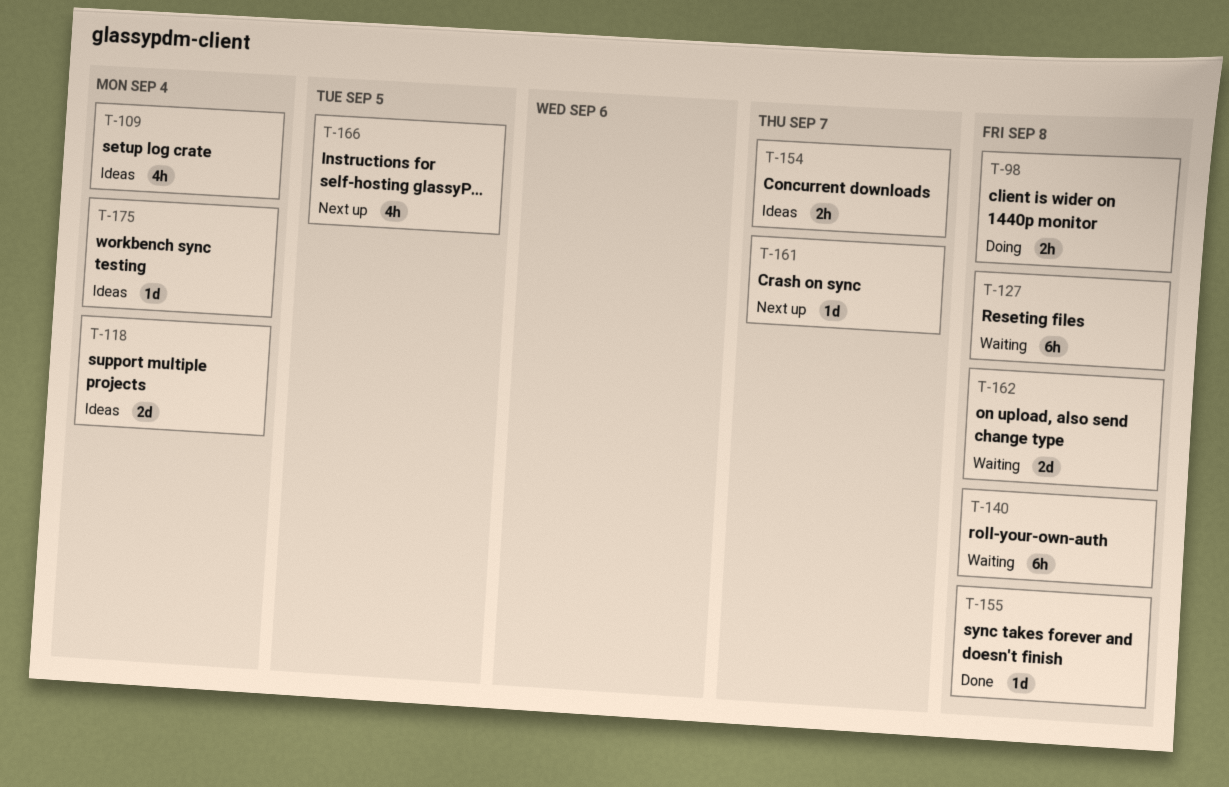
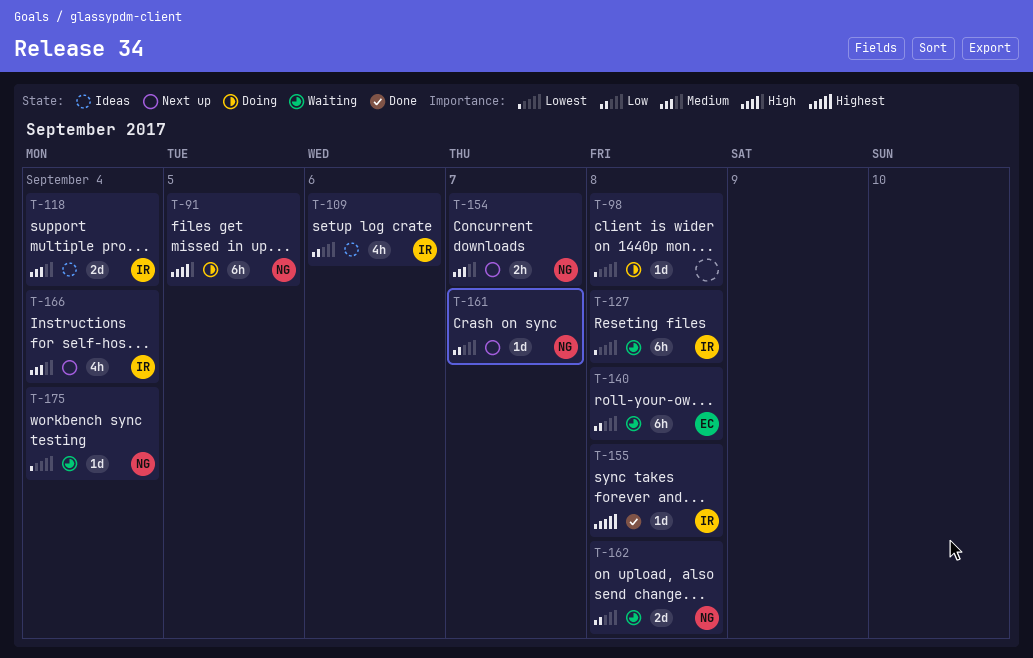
T-91: none -> present
T-98, estimate: 2h -> 1d
T-109, due: Sep 4 -> Sep 6
T-154, status: Ideas -> Next up
T-166, due: Sep 5 -> Sep 4
T-175, status: Ideas -> Waiting

